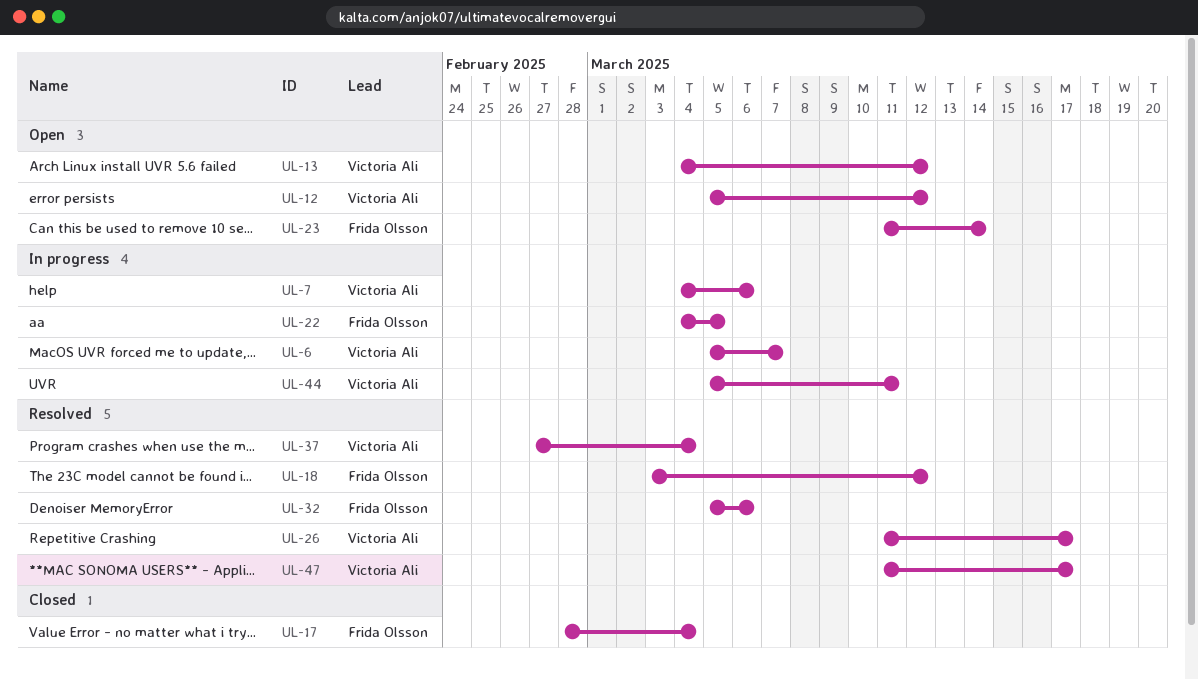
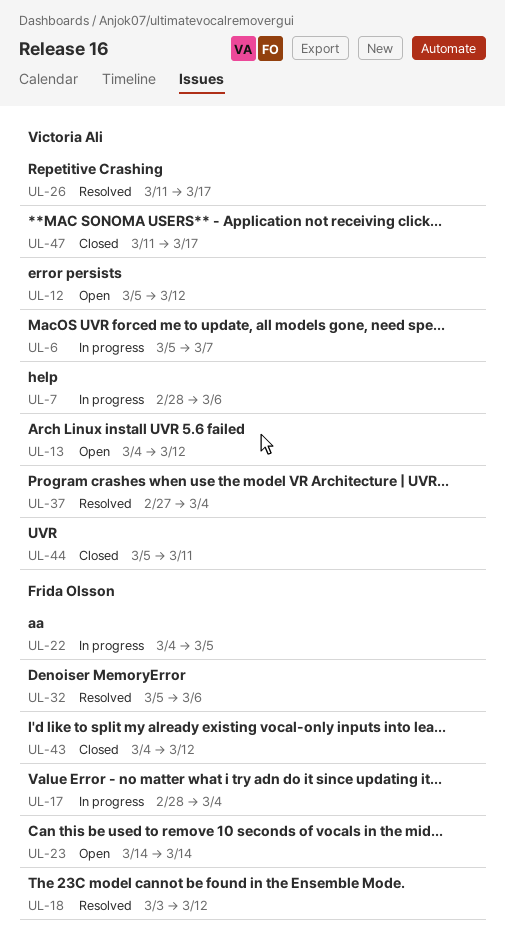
UL-7, start: Mar 4 -> Feb 28
UL-17, status: Closed -> In progress
UL-23, start: Mar 11 -> Mar 14
UL-43: none -> present
UL-44, status: In progress -> Closed
UL-47, status: Resolved -> Closed

